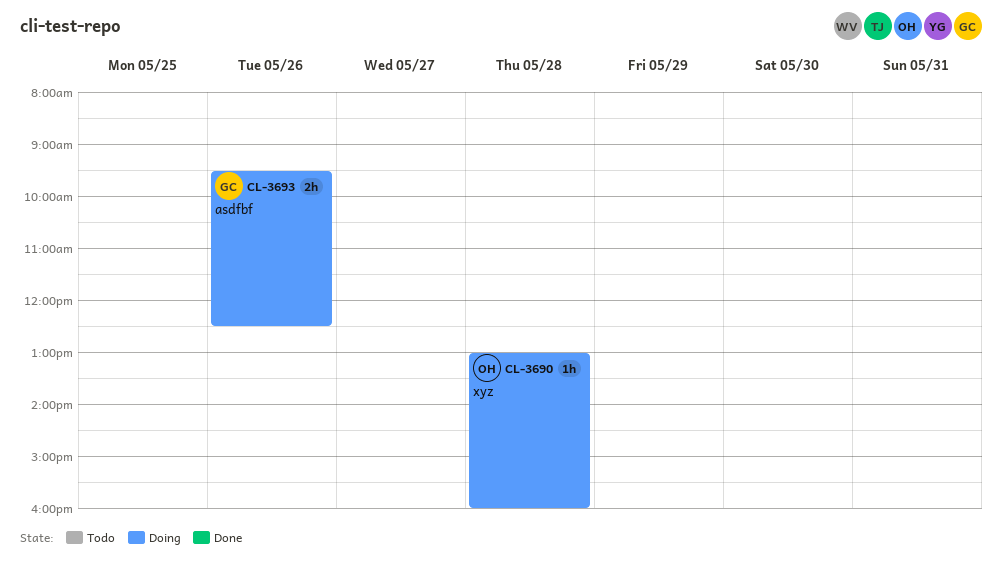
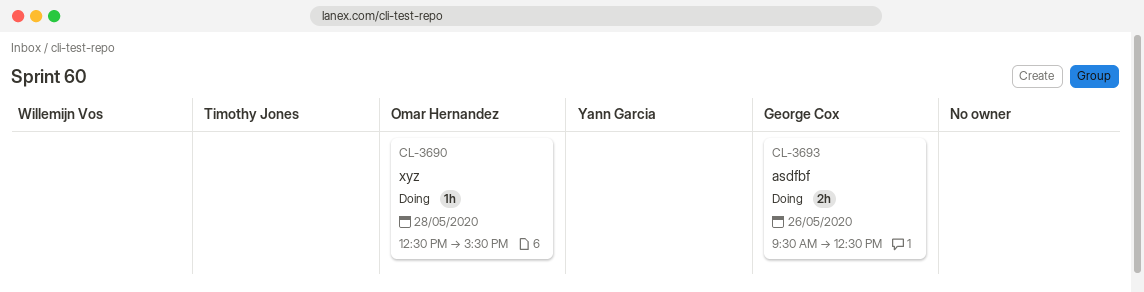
CL-3690, begins: 13:00 -> 12:30
CL-3690, ends: 16:00 -> 15:30

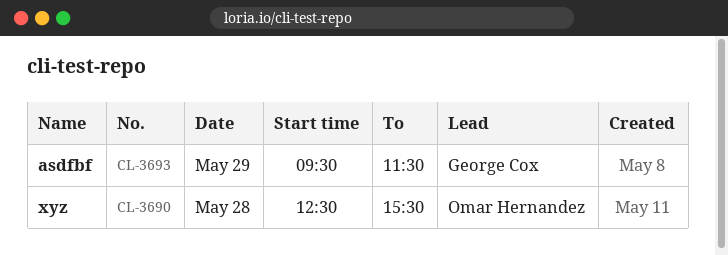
CL-3693, day: May 26 -> May 29
CL-3693, ends: 12:30 -> 11:30

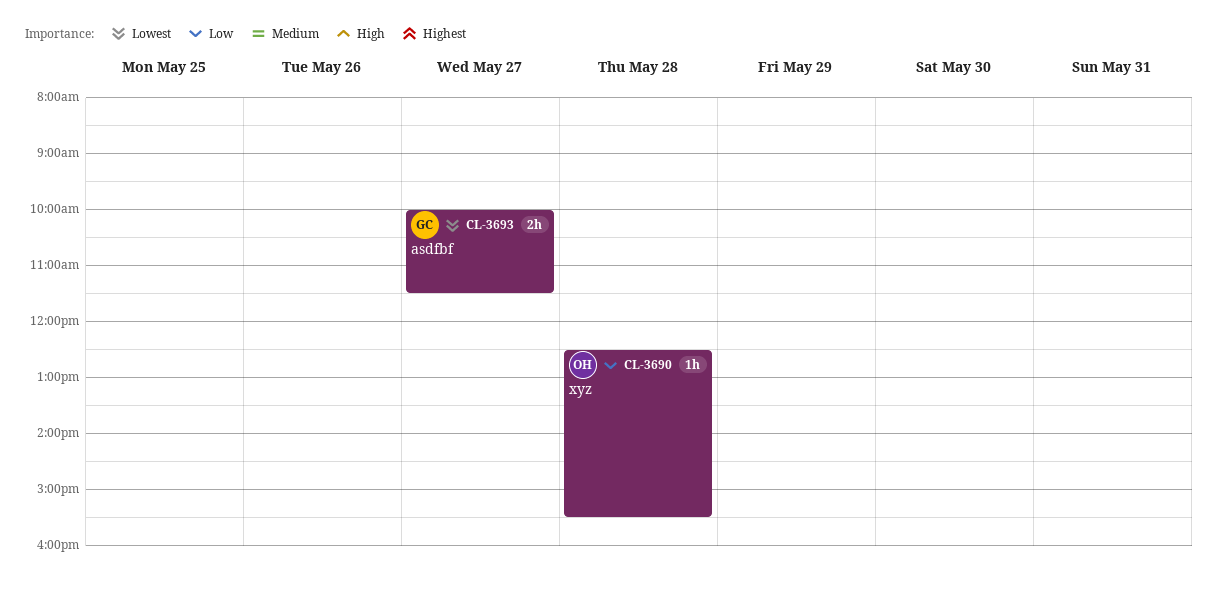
CL-3693, day: May 29 -> May 27
CL-3693, begins: 09:30 -> 10:00

